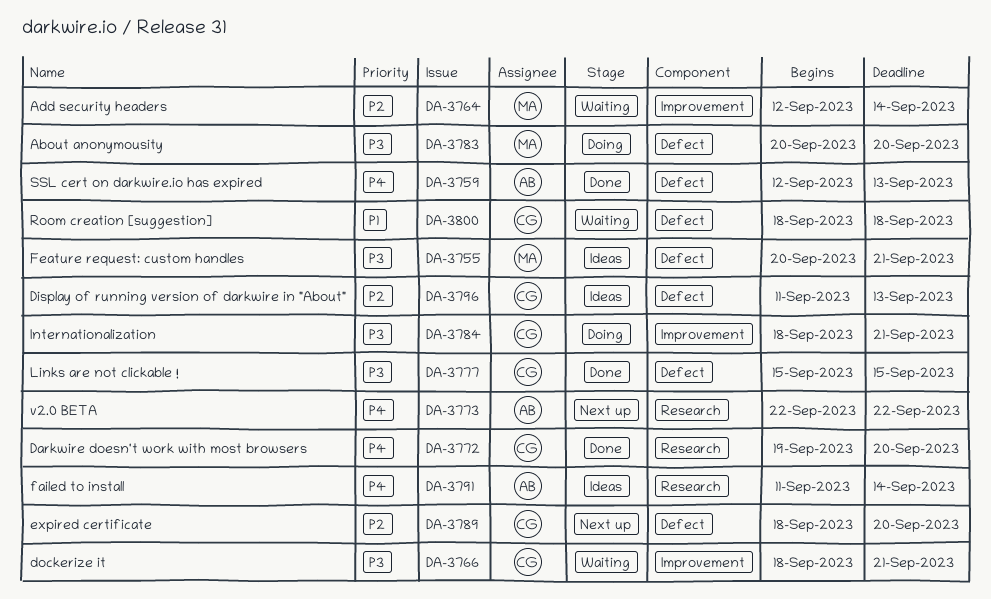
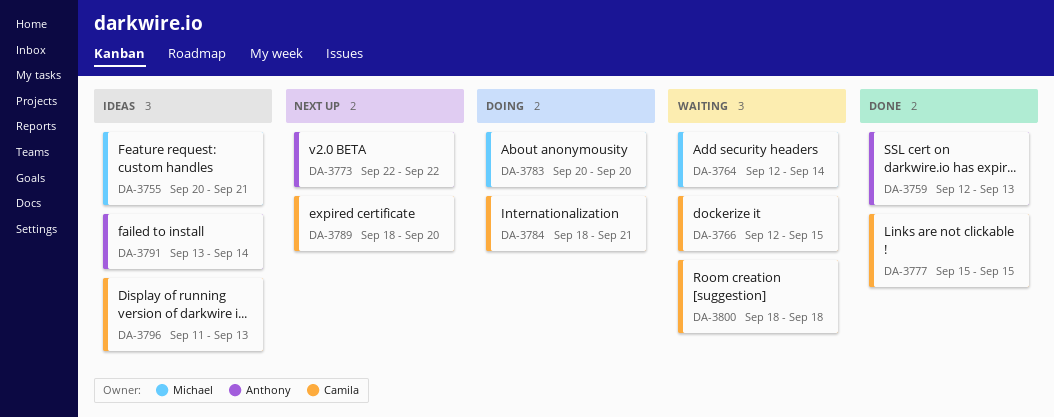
DA-3766, start: Sep 18 -> Sep 12
DA-3766, due: Sep 21 -> Sep 15
DA-3772: present -> none
DA-3791, start: Sep 11 -> Sep 13

